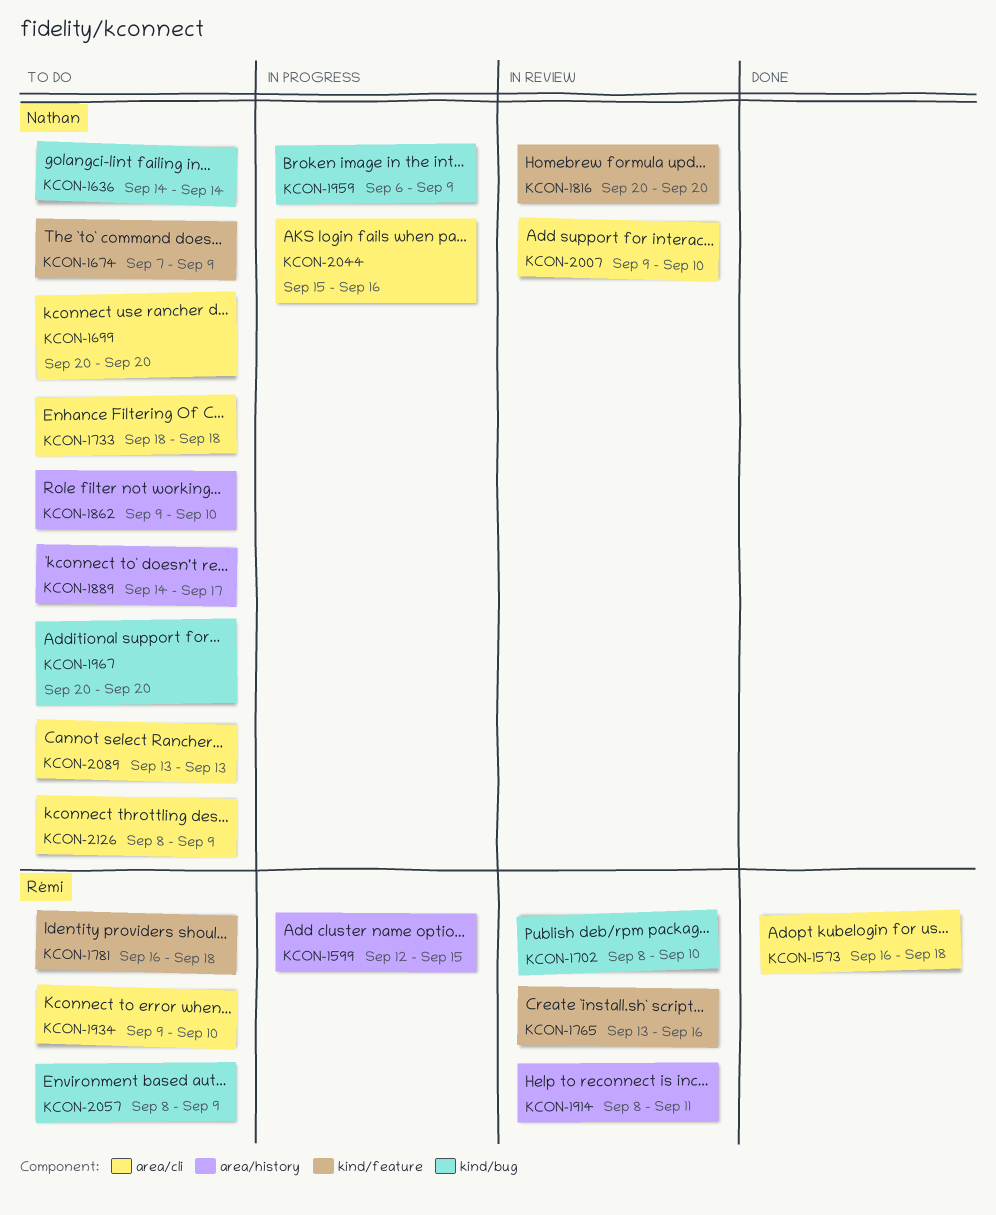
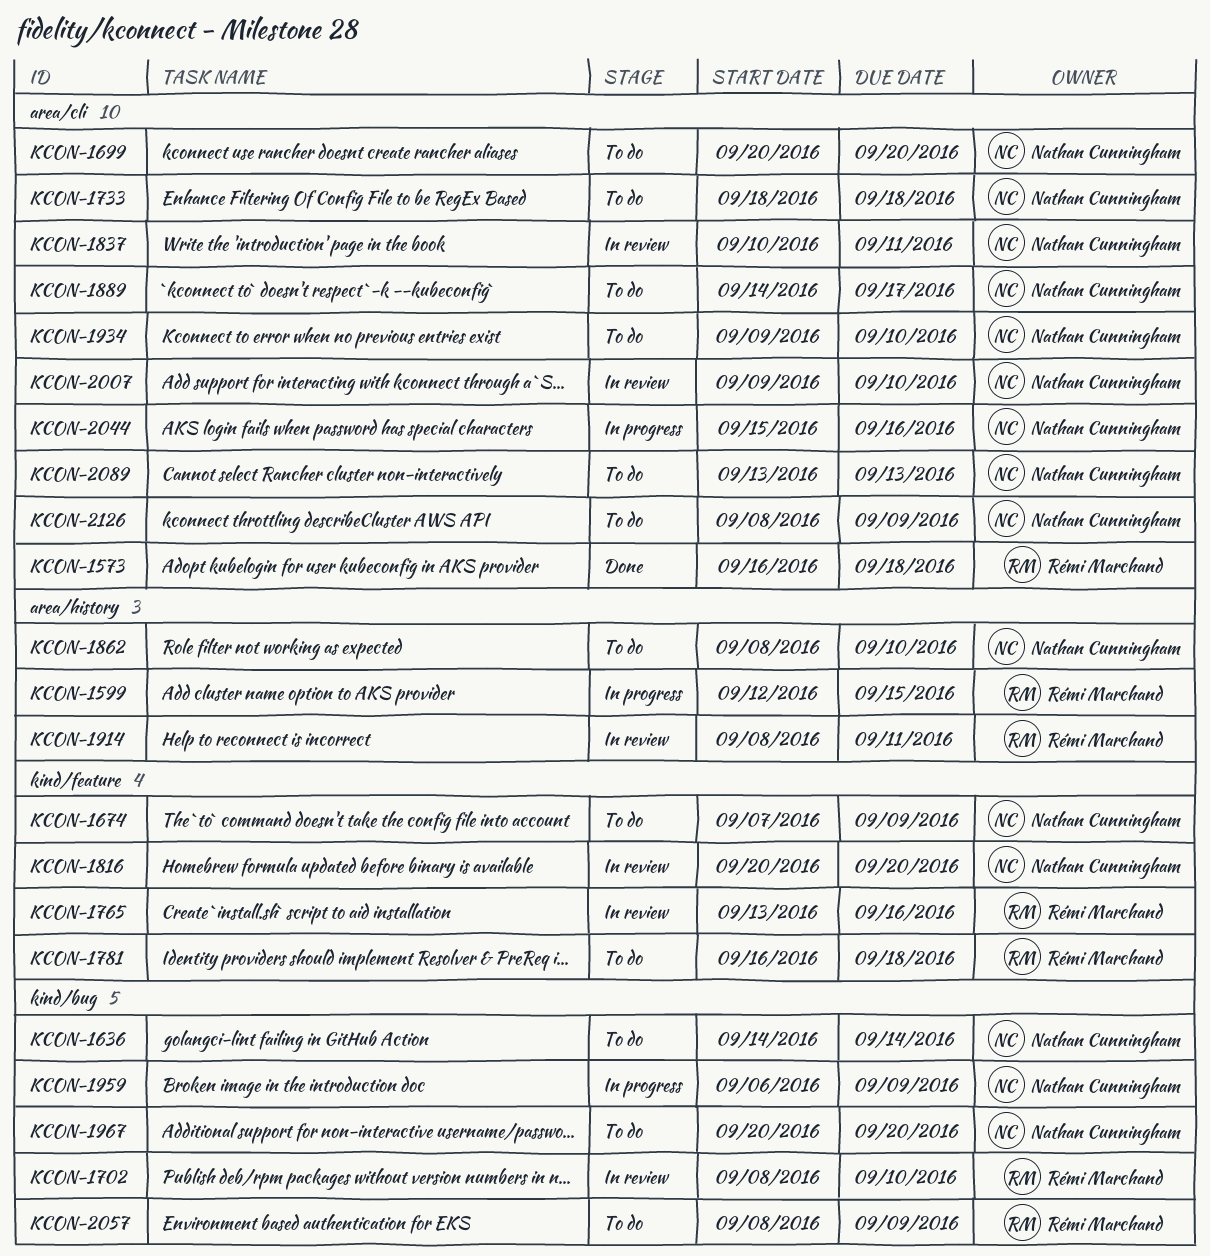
KCON-1837: none -> present
KCON-1862, start: Sep 9 -> Sep 8
KCON-1889, label: area/history -> area/cli
KCON-1934, owner: Rémi Marchand -> Nathan Cunningham

